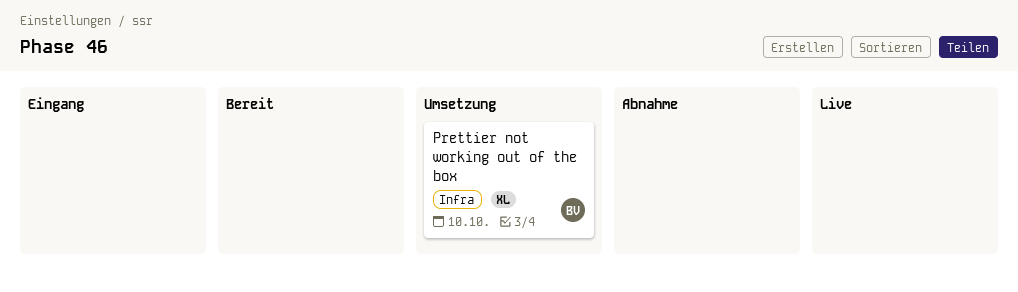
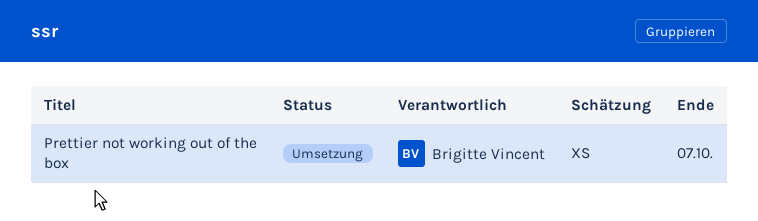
Prettier not working out of the box, estimate: XL -> XS
Prettier not working out of the box, due: Oct 10 -> Oct 7

